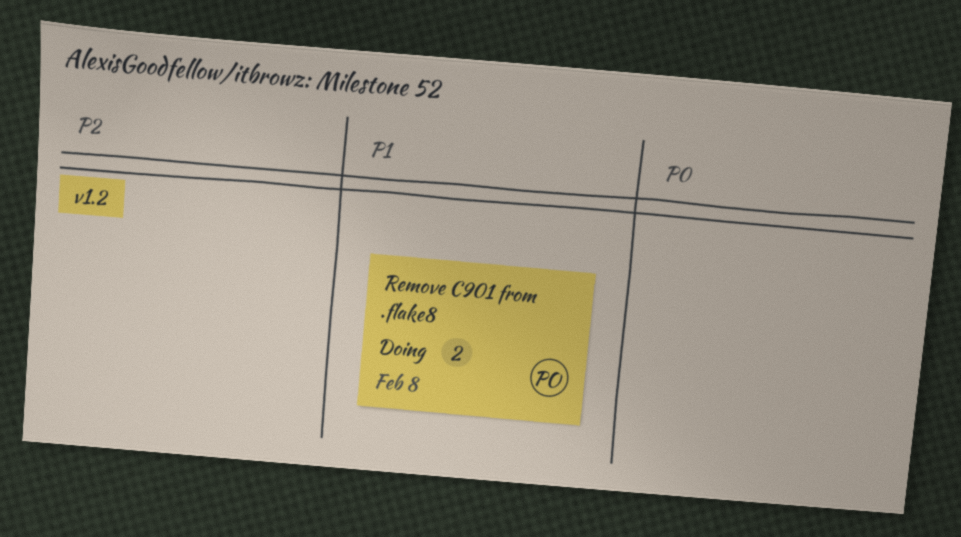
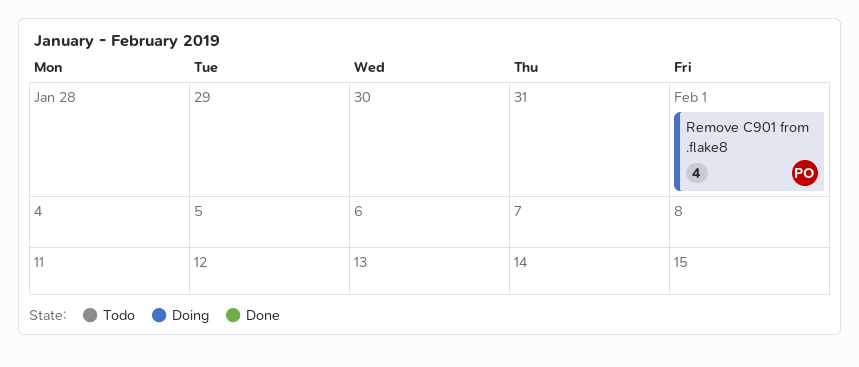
Remove C901 from .flake8, estimate: 2 -> 4
Remove C901 from .flake8, due: Feb 8 -> Feb 1

